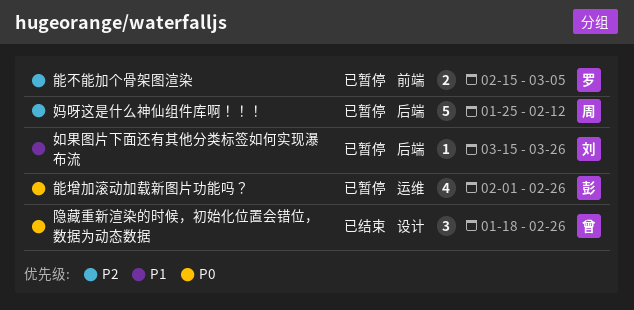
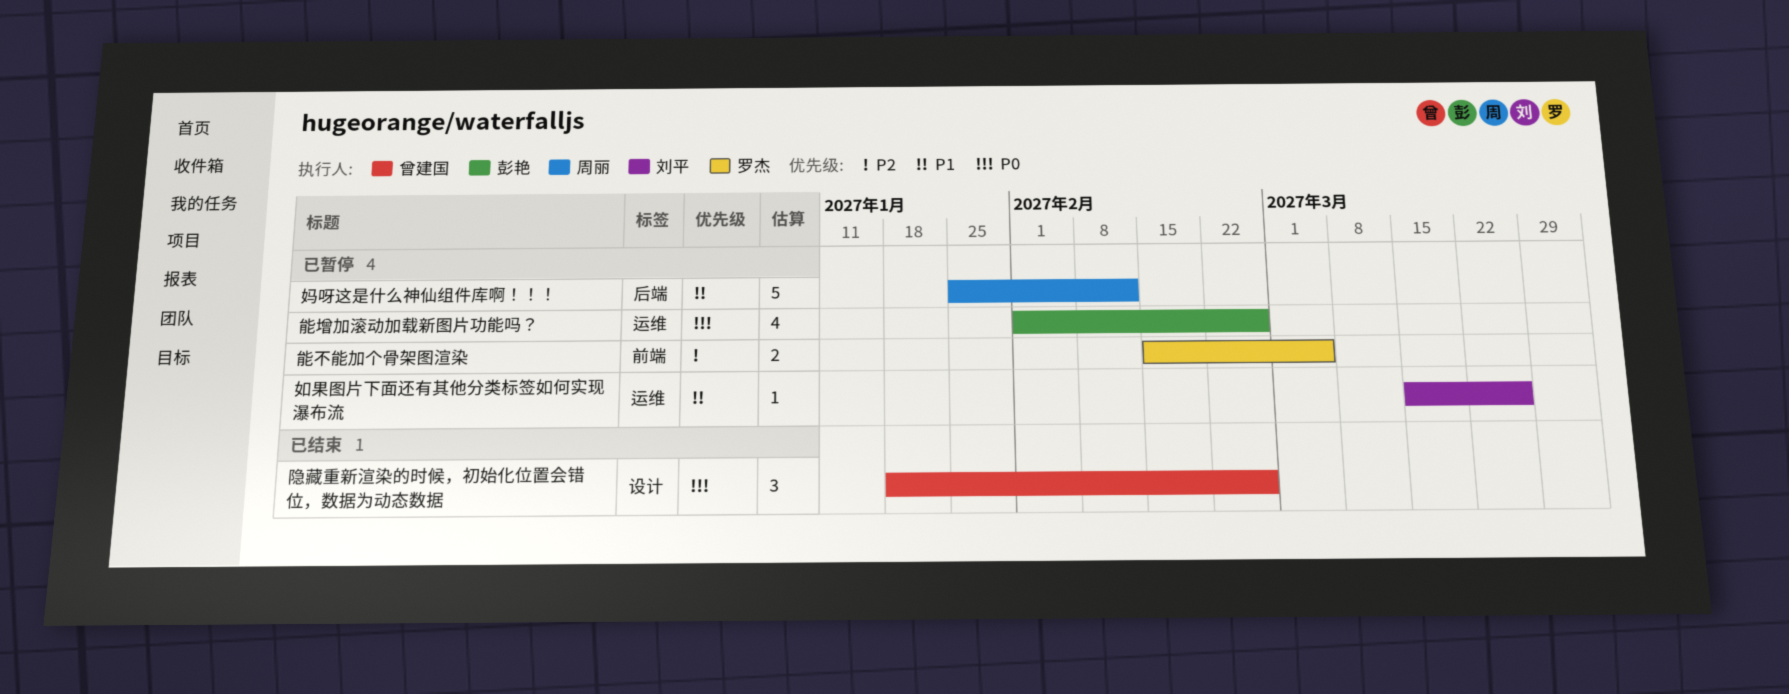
如果图片下面还有其他分类标签如何实现瀑布流, label: 后端 -> 运维
妈呀这是什么神仙组件库啊！！！, priority: P2 -> P1

